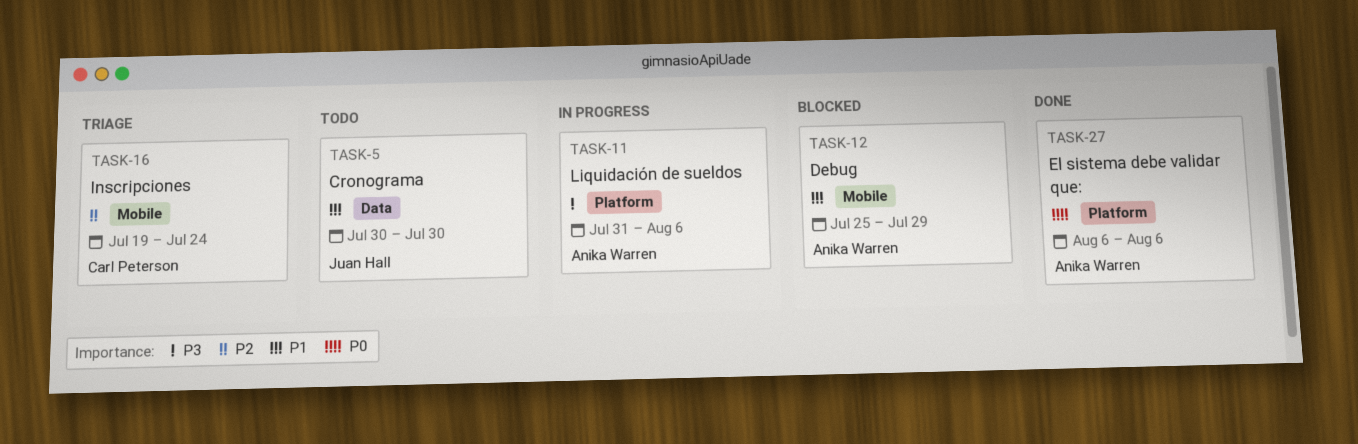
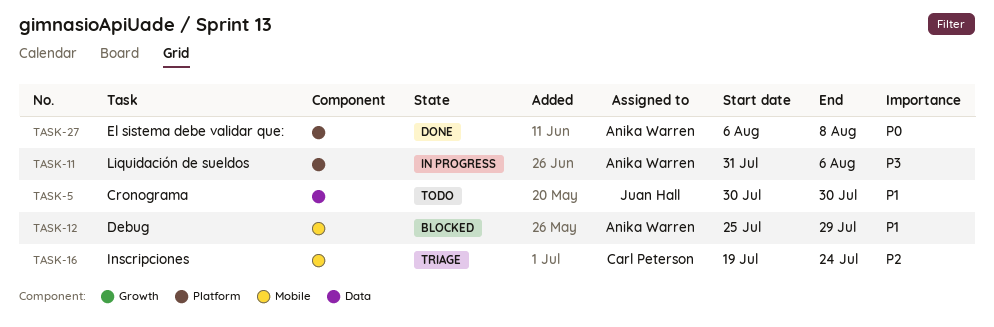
TASK-27, due: Aug 6 -> Aug 8

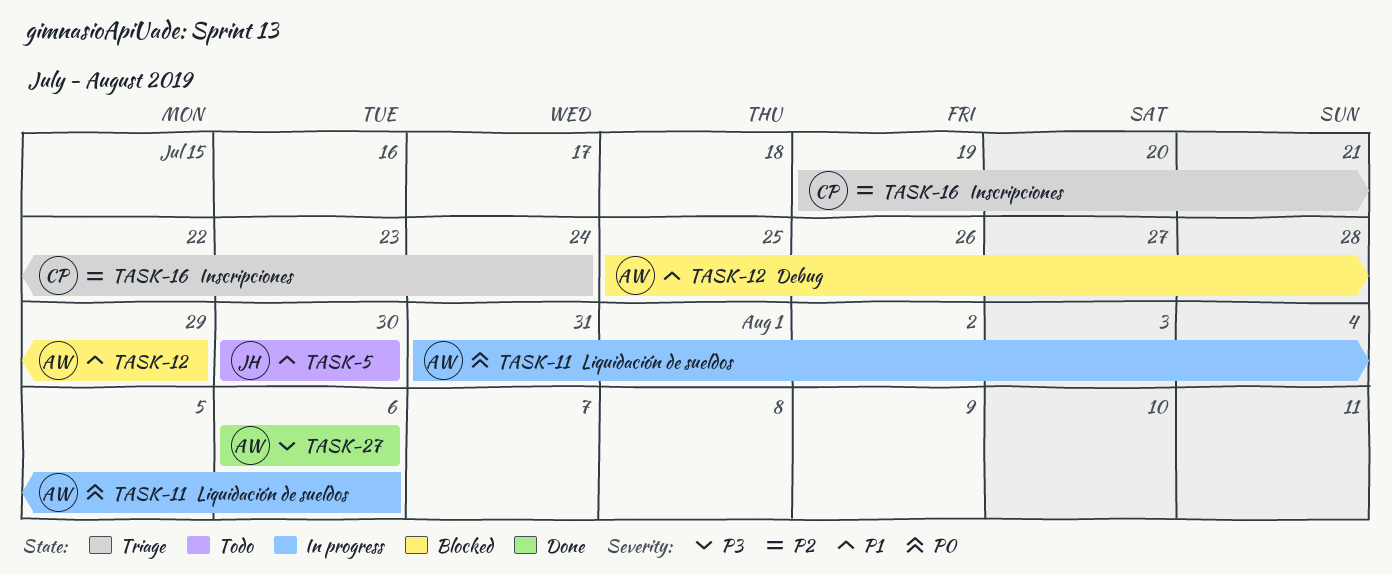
TASK-11, priority: P3 -> P0
TASK-27, priority: P0 -> P3
TASK-27, due: Aug 8 -> Aug 6

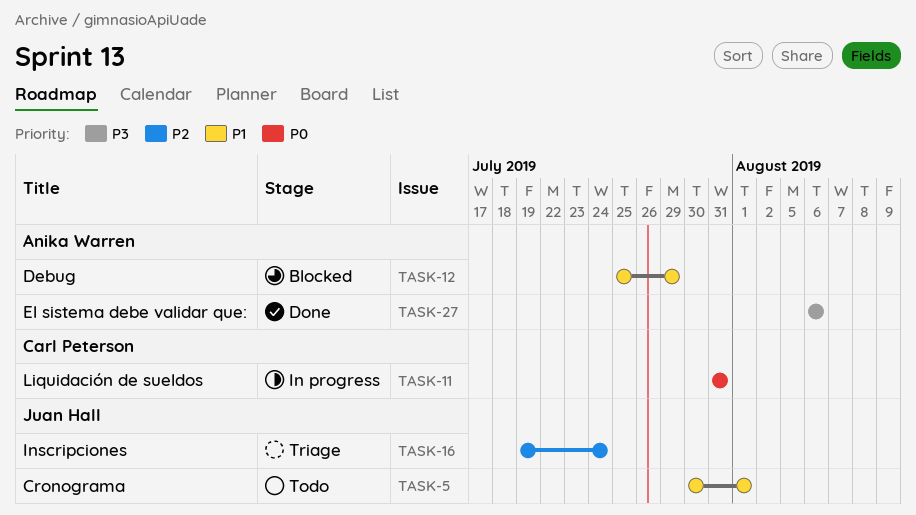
TASK-5, due: Jul 30 -> Aug 1
TASK-11, owner: Anika Warren -> Carl Peterson
TASK-11, due: Aug 6 -> Jul 31
TASK-16, owner: Carl Peterson -> Juan Hall

